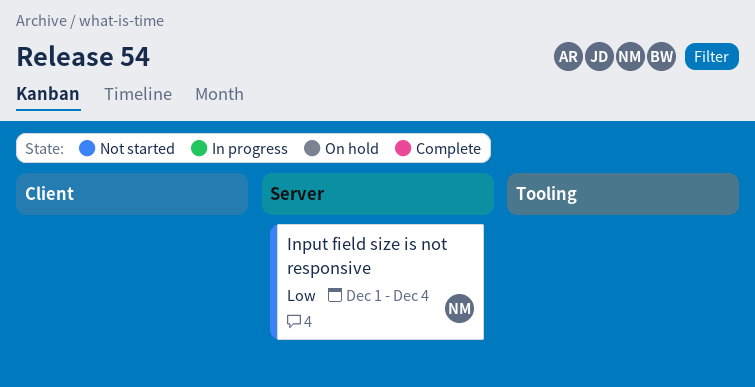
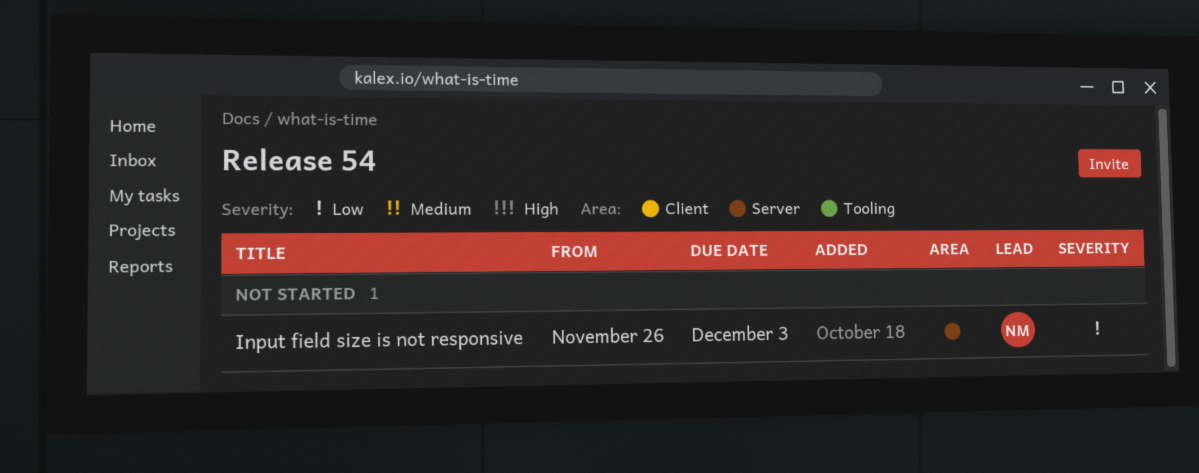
Input field size is not responsive, start: Dec 1 -> Nov 26
Input field size is not responsive, due: Dec 4 -> Dec 3

